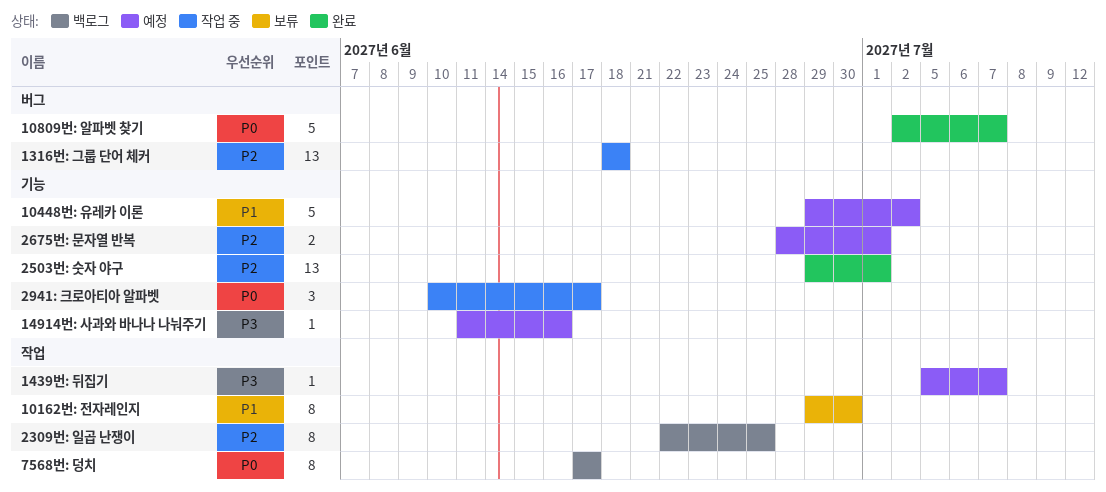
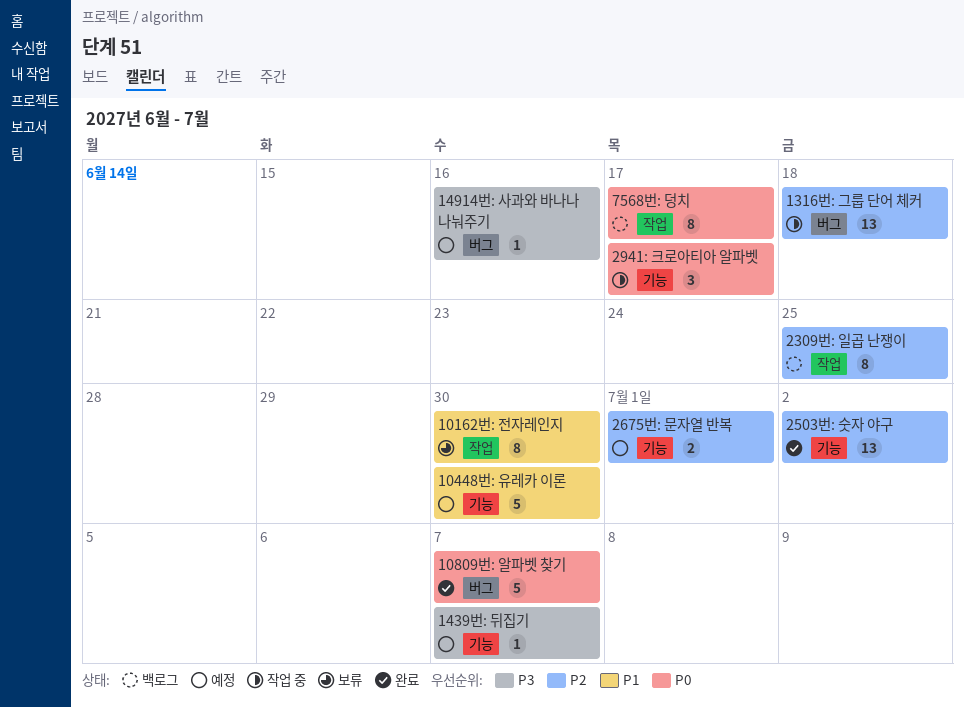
10448번: 유레카 이론, due: Jul 2 -> Jun 30
1439번: 뒤집기, label: 작업 -> 기능
14914번: 사과와 바나나 나눠주기, label: 기능 -> 버그
2503번: 숫자 야구, due: Jul 1 -> Jul 2

